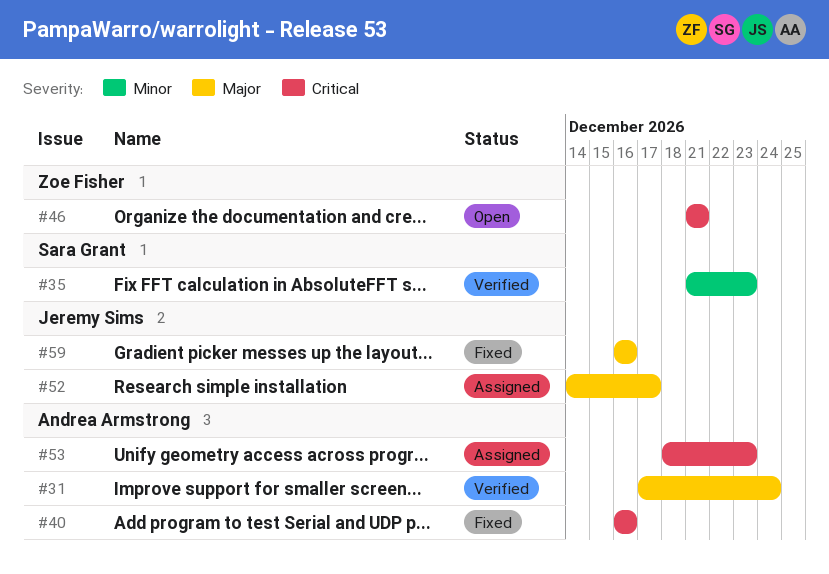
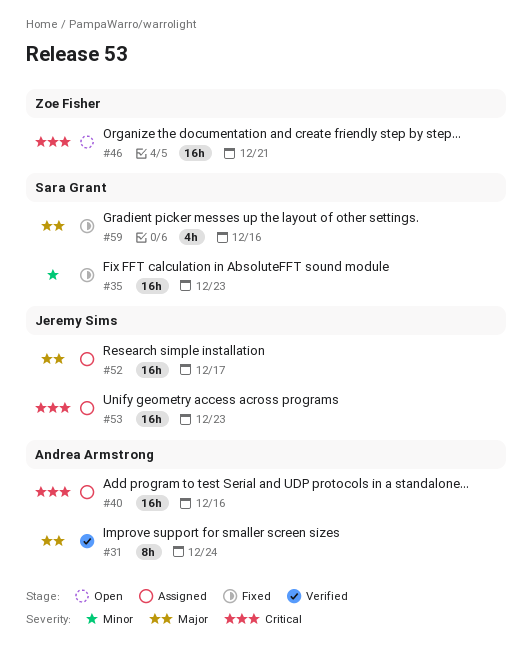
#35, status: Verified -> Fixed
#40, status: Fixed -> Assigned
#53, owner: Andrea Armstrong -> Jeremy Sims
#59, owner: Jeremy Sims -> Sara Grant

